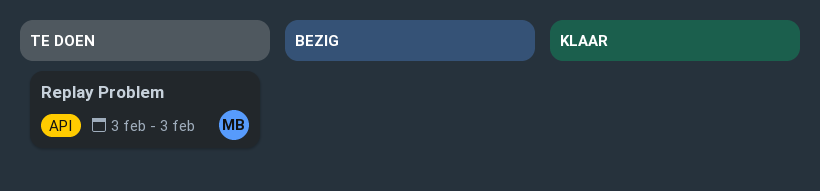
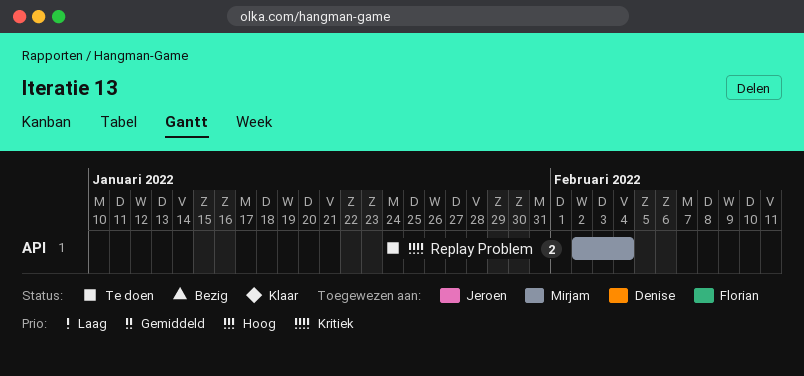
Replay Problem, start: Feb 3 -> Feb 2
Replay Problem, due: Feb 3 -> Feb 4

